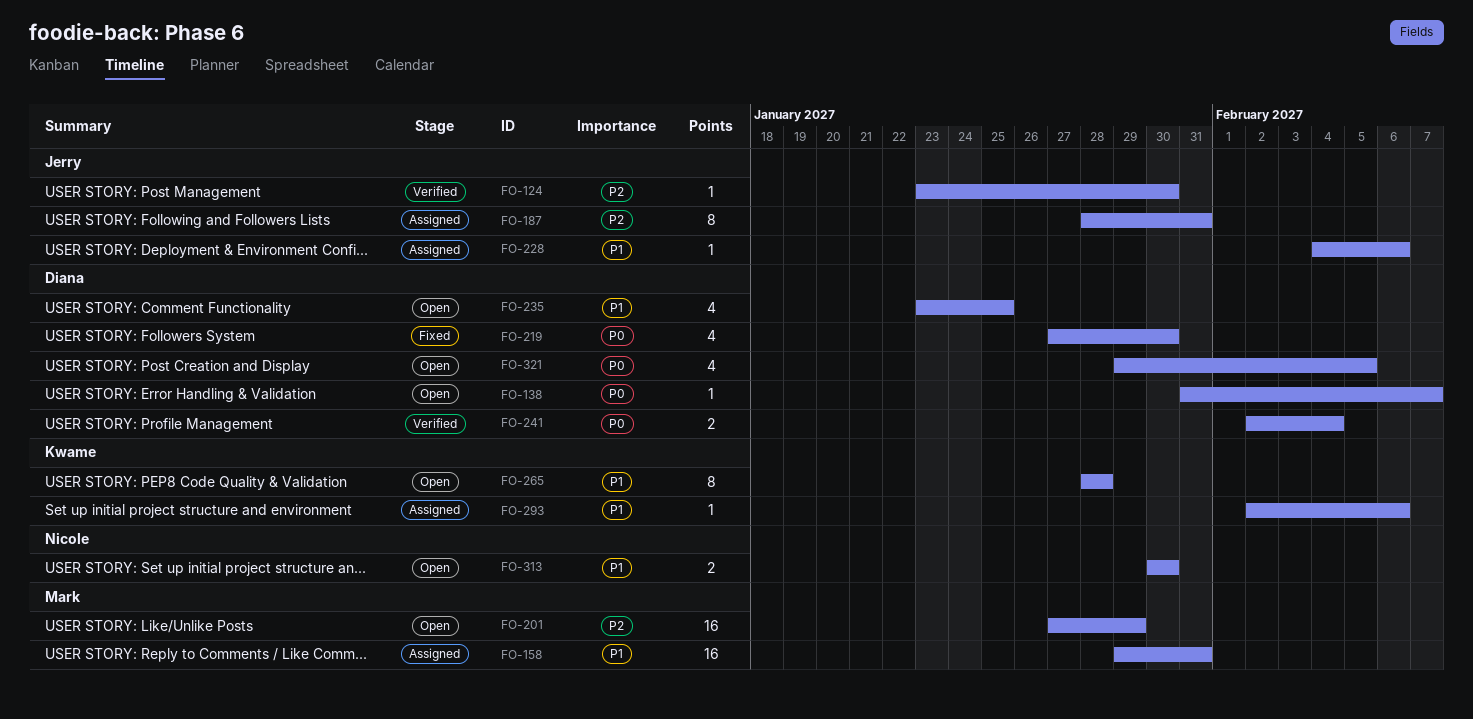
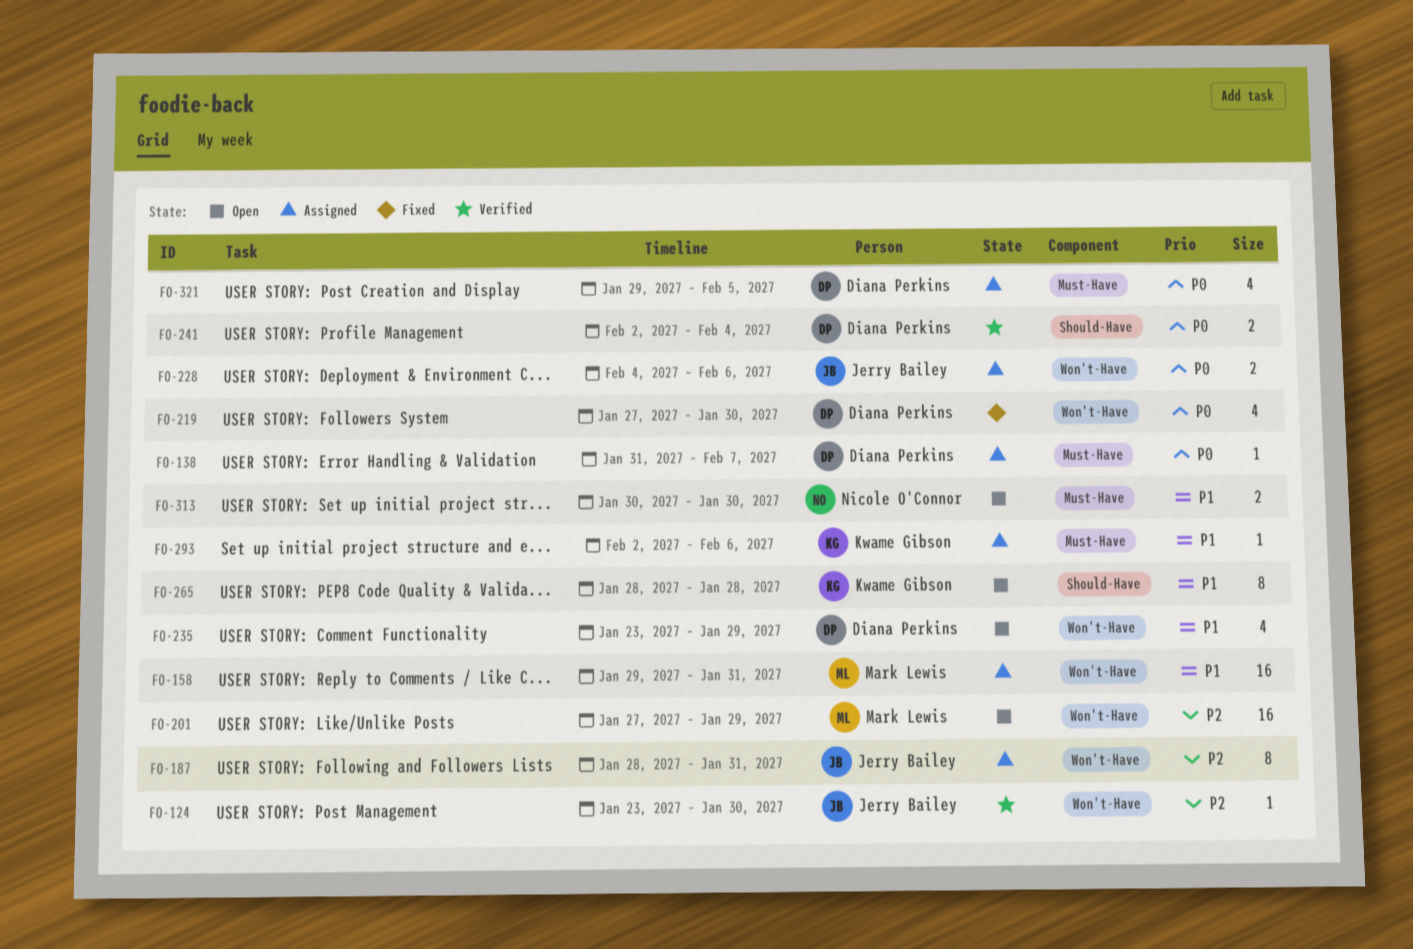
FO-138, status: Open -> Assigned
FO-228, priority: P1 -> P0
FO-228, estimate: 1 -> 2
FO-235, due: Jan 25 -> Jan 29
FO-321, status: Open -> Assigned

